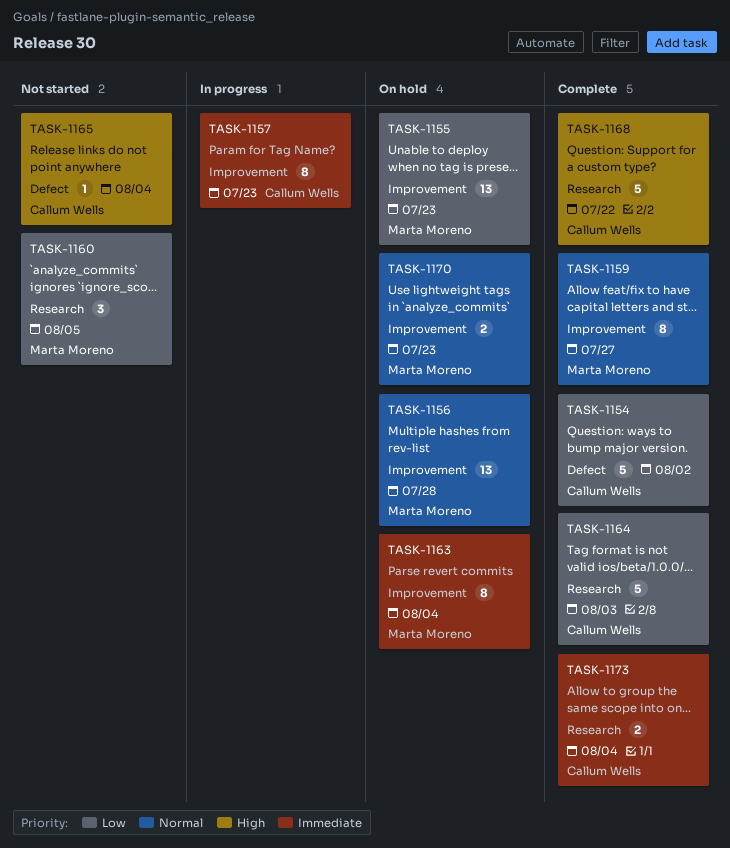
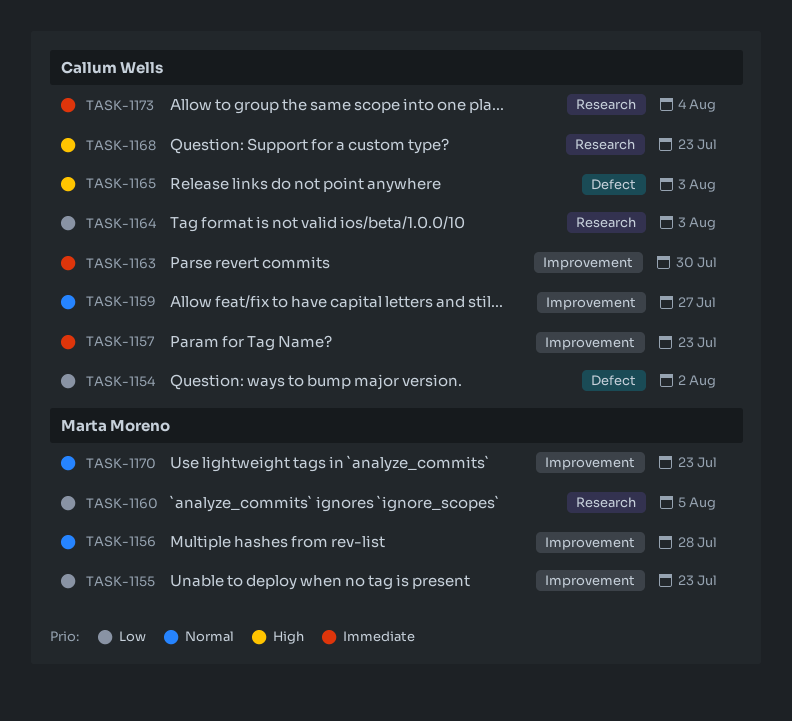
TASK-1159, owner: Marta Moreno -> Callum Wells
TASK-1163, owner: Marta Moreno -> Callum Wells
TASK-1163, due: Aug 4 -> Jul 30
TASK-1165, due: Aug 4 -> Aug 3
TASK-1168, due: Jul 22 -> Jul 23

